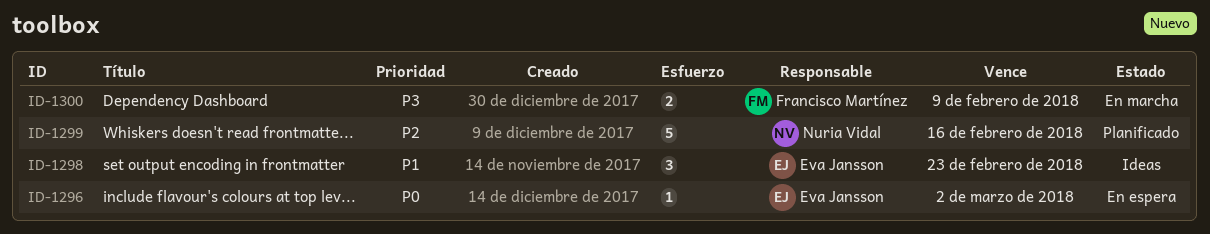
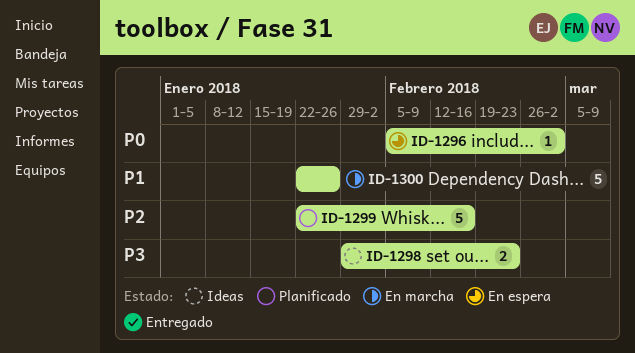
ID-1298, priority: P1 -> P3
ID-1298, estimate: 3 -> 2
ID-1300, priority: P3 -> P1
ID-1300, estimate: 2 -> 5
ID-1300, due: Feb 9 -> Jan 26

